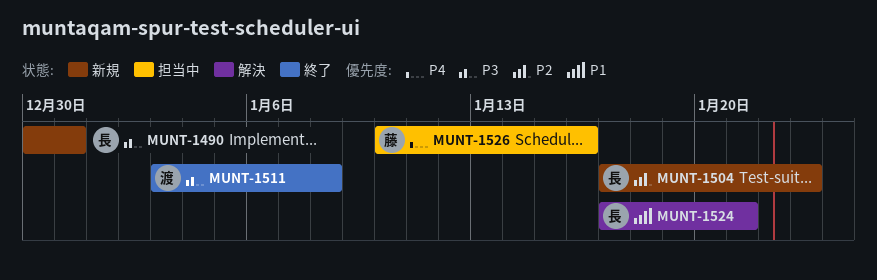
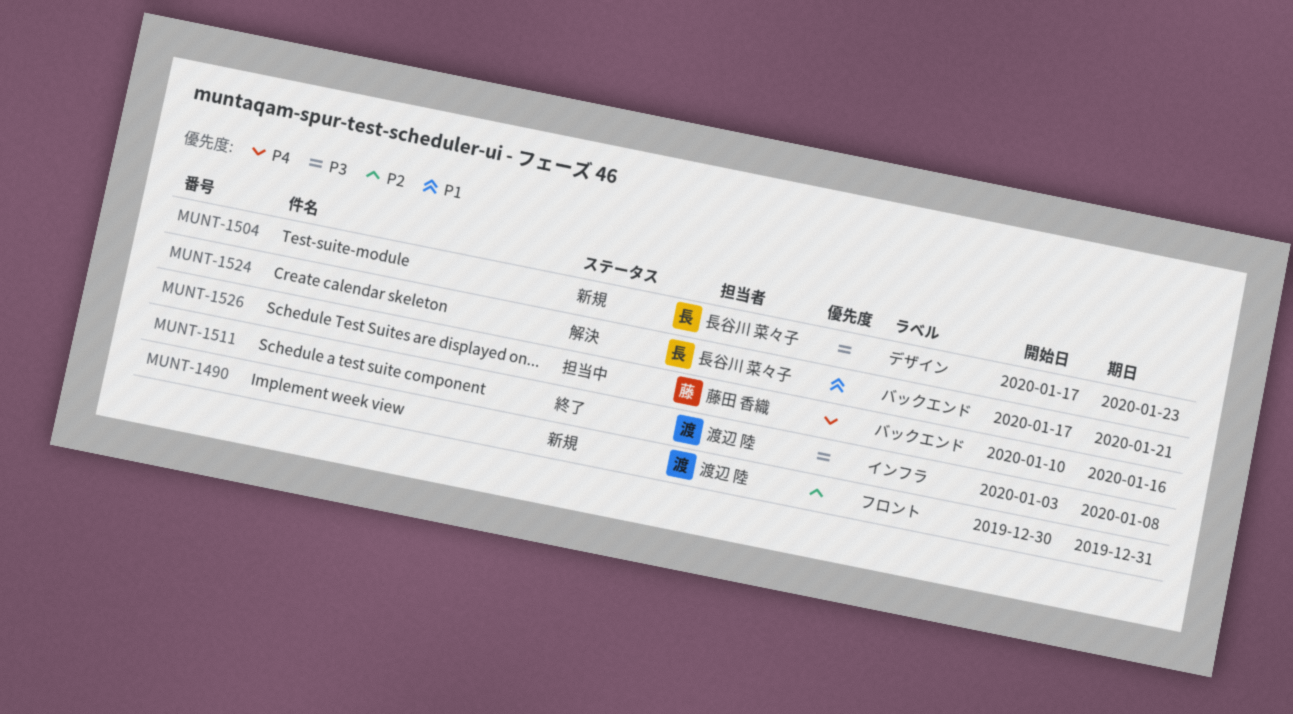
MUNT-1490, owner: 長谷川 菜々子 -> 渡辺 陸
MUNT-1490, priority: P3 -> P2
MUNT-1504, priority: P2 -> P3

